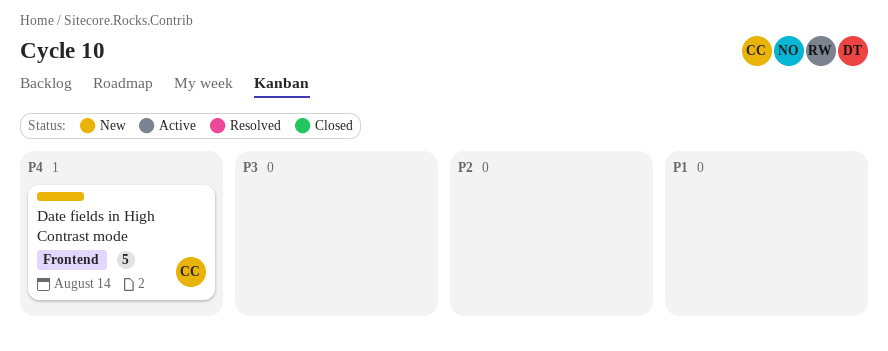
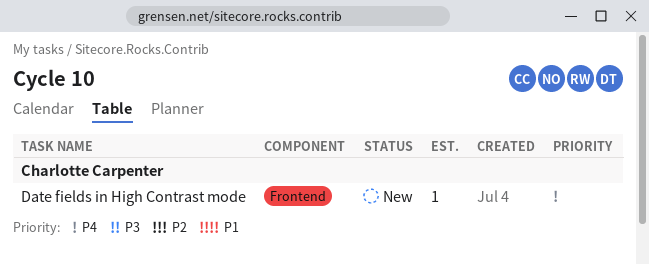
Date fields in High Contrast mode, estimate: 5 -> 1

